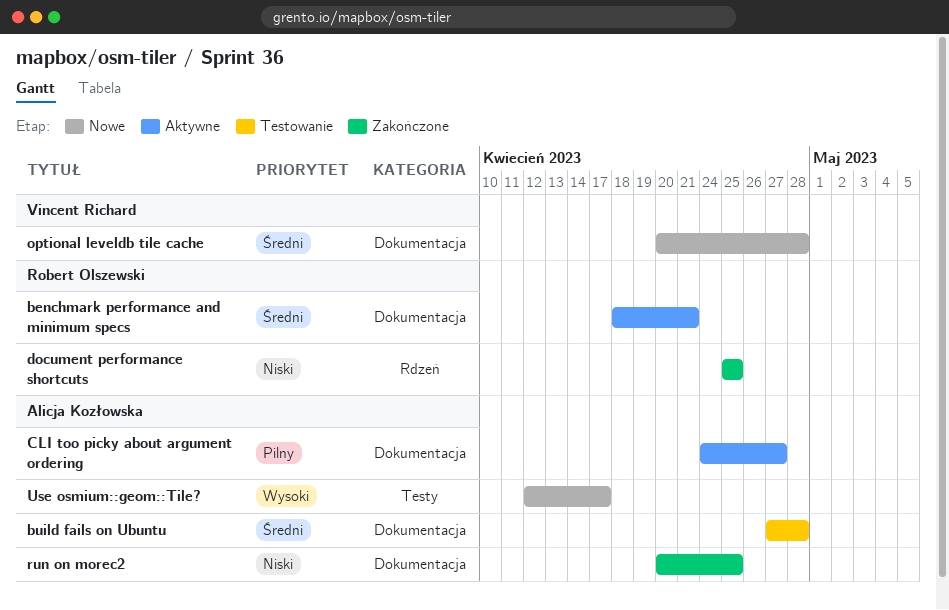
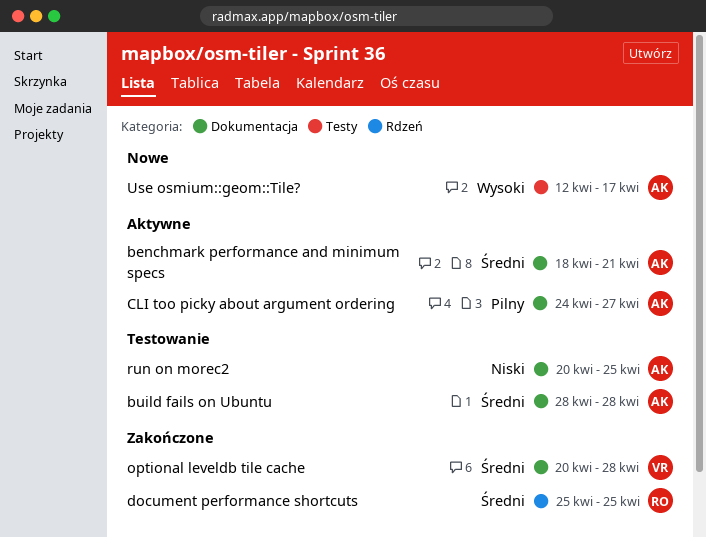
benchmark performance and minimum specs, owner: Robert Olszewski -> Alicja Kozłowska
build fails on Ubuntu, start: Apr 27 -> Apr 28
document performance shortcuts, priority: Niski -> Średni
optional leveldb tile cache, status: Nowe -> Zakończone
run on morec2, status: Zakończone -> Testowanie

